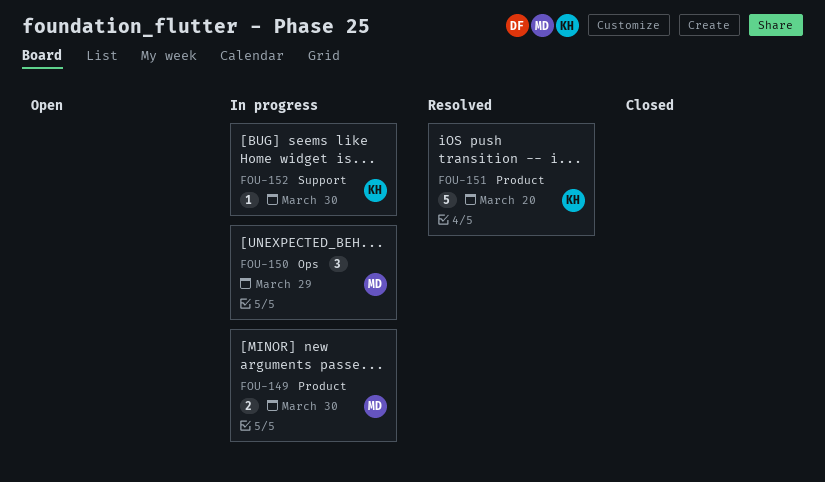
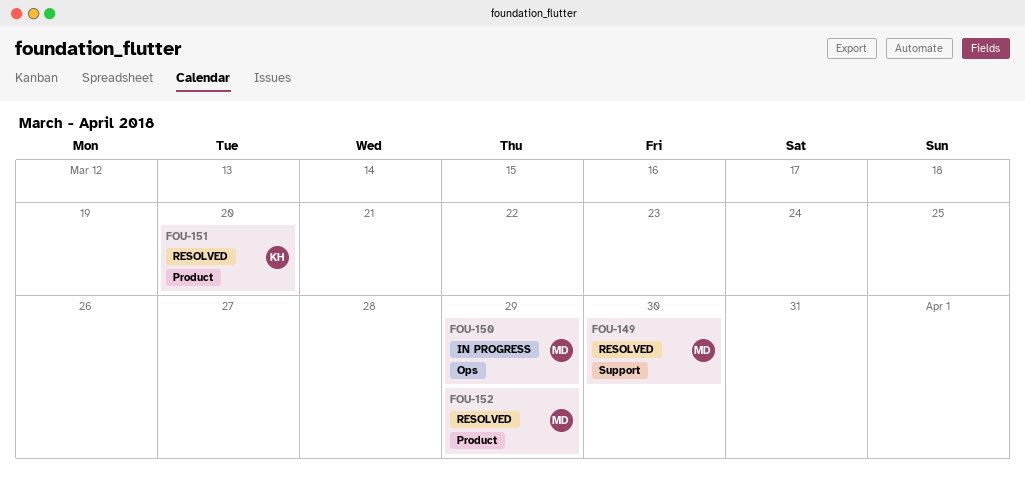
FOU-149, status: In progress -> Resolved
FOU-149, label: Product -> Support
FOU-152, status: In progress -> Resolved
FOU-152, owner: KH -> MD
FOU-152, label: Support -> Product
FOU-152, due: Mar 30 -> Mar 29

